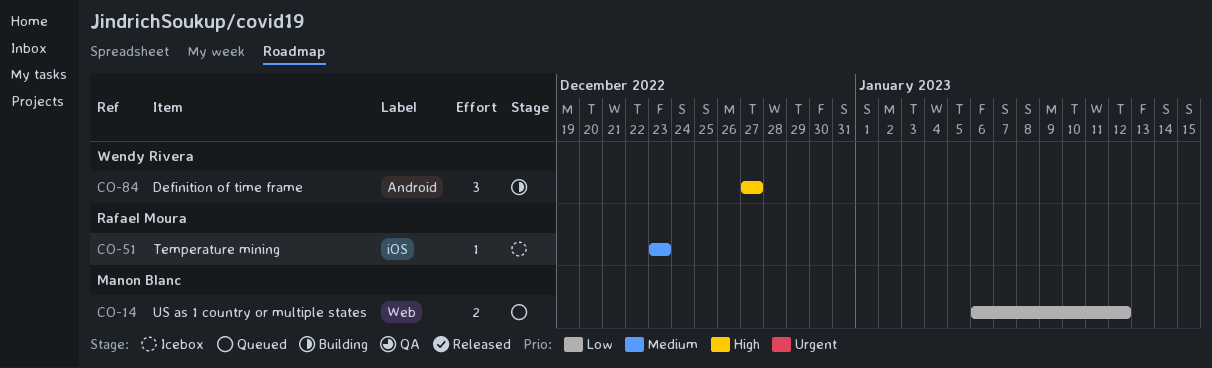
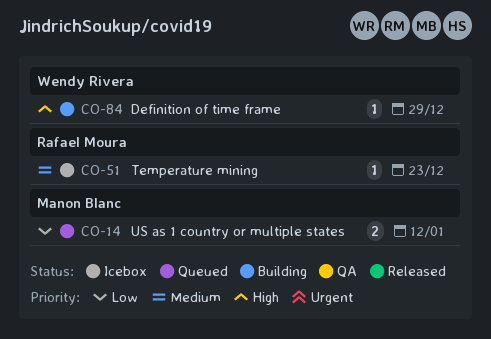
CO-84, estimate: 3 -> 1
CO-84, due: Dec 27 -> Dec 29

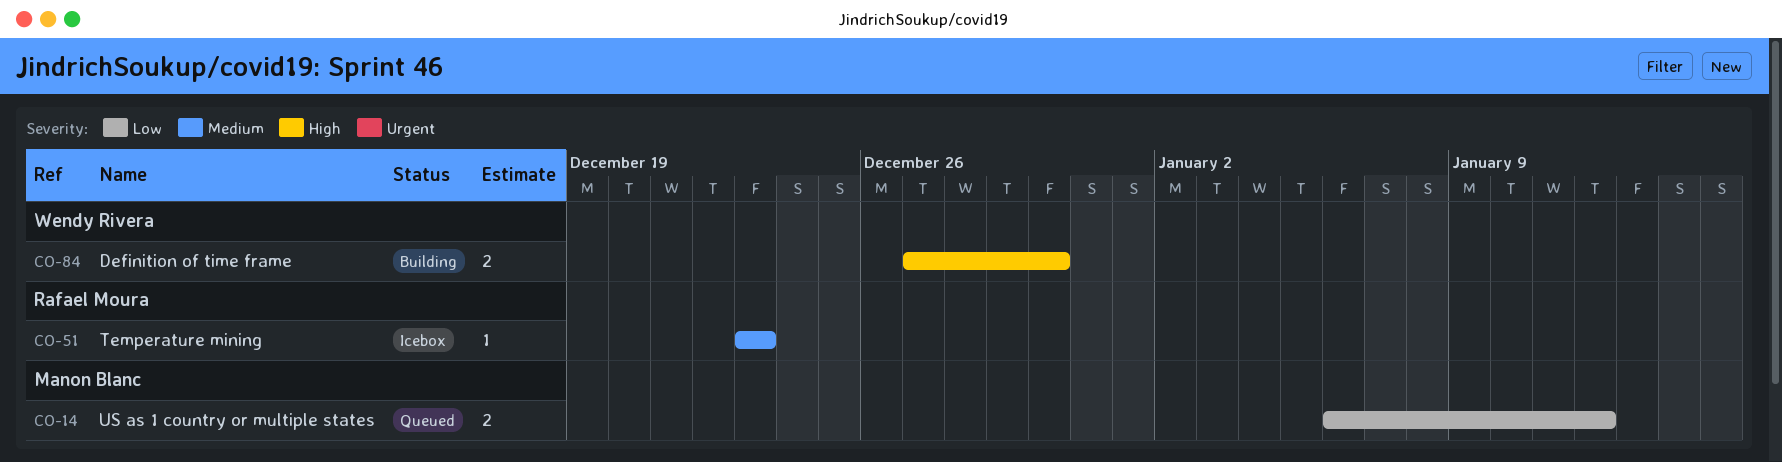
CO-84, estimate: 1 -> 2
CO-84, due: Dec 29 -> Dec 30

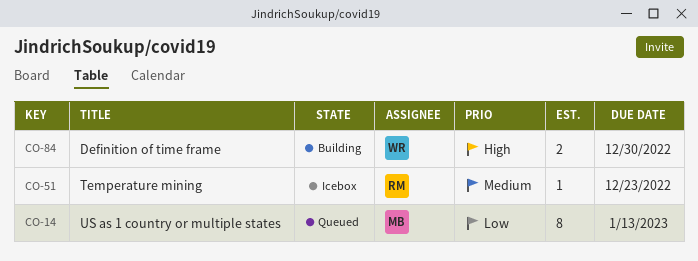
CO-14, estimate: 2 -> 8
CO-14, due: Jan 12 -> Jan 13

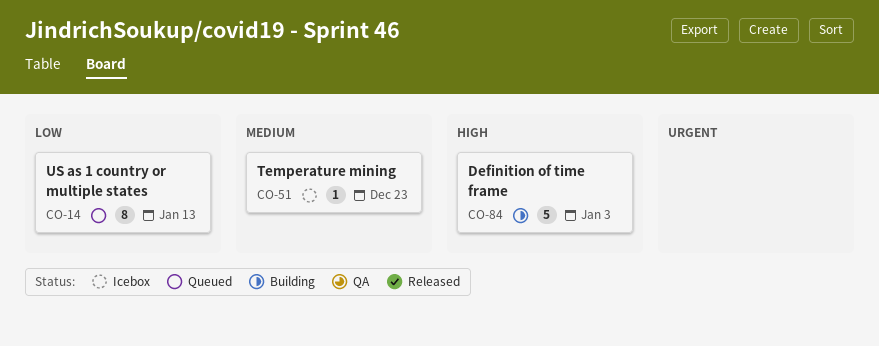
CO-84, estimate: 2 -> 5
CO-84, due: Dec 30 -> Jan 3

